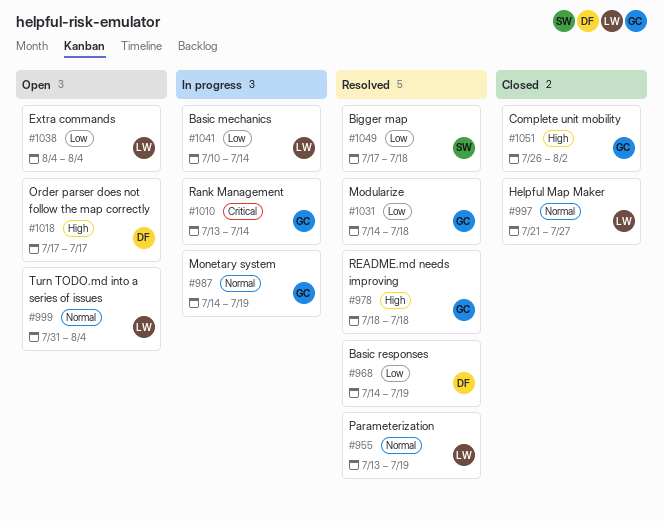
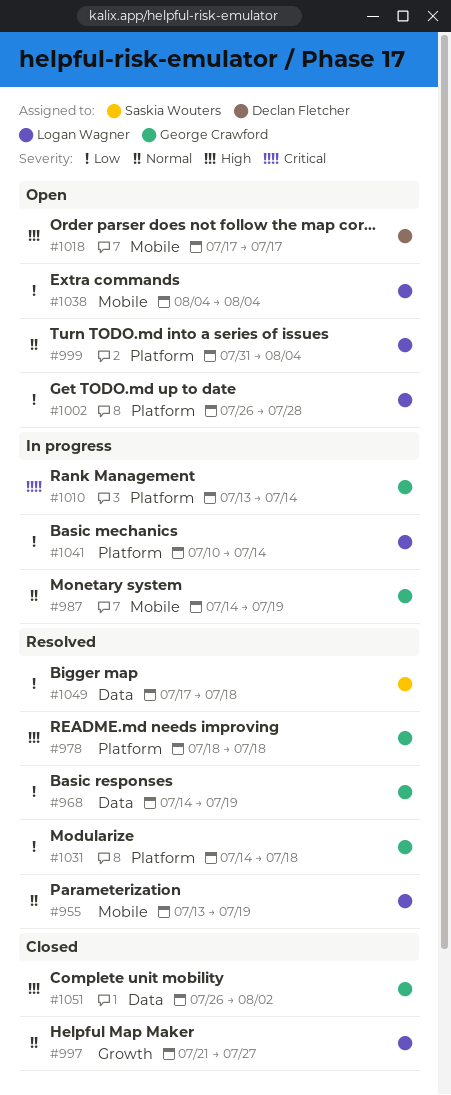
#968, owner: Declan Fletcher -> George Crawford
#1002: none -> present

